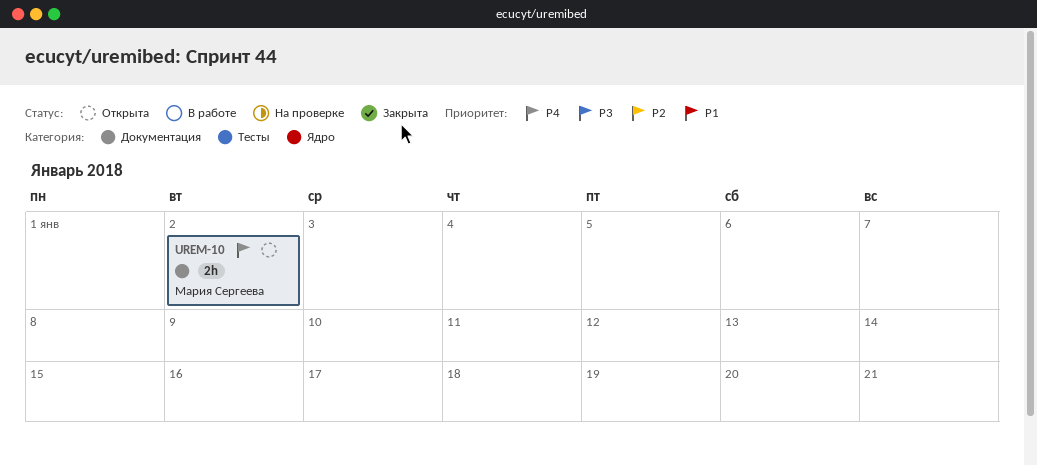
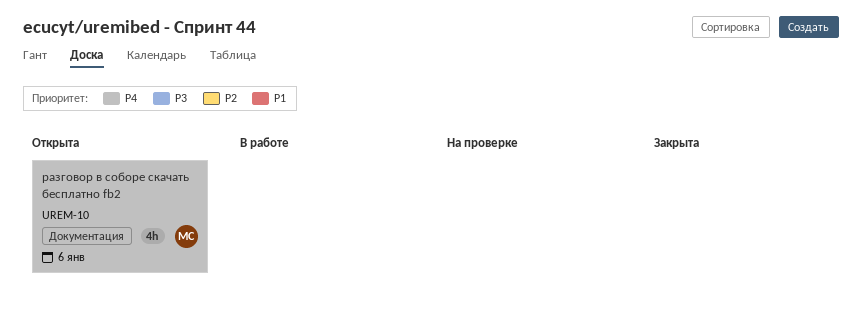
UREM-10, estimate: 2h -> 4h
UREM-10, due: Jan 2 -> Jan 6

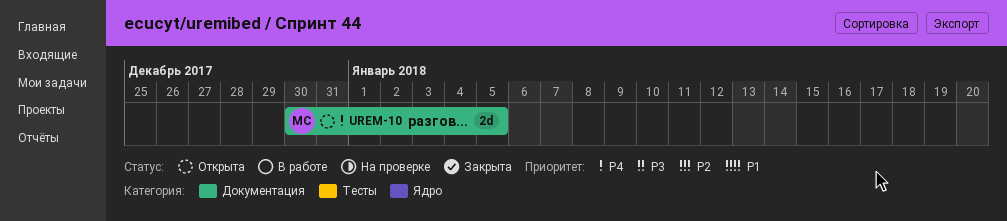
UREM-10, estimate: 4h -> 2d
UREM-10, due: Jan 6 -> Jan 5

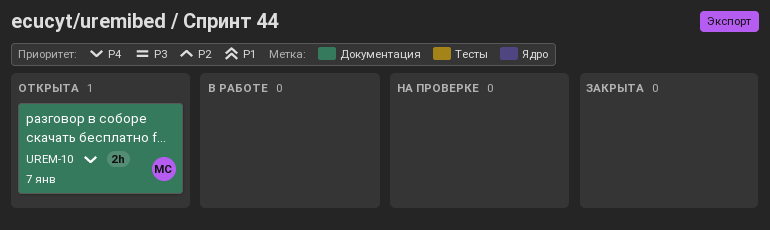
UREM-10, estimate: 2d -> 2h
UREM-10, due: Jan 5 -> Jan 7

